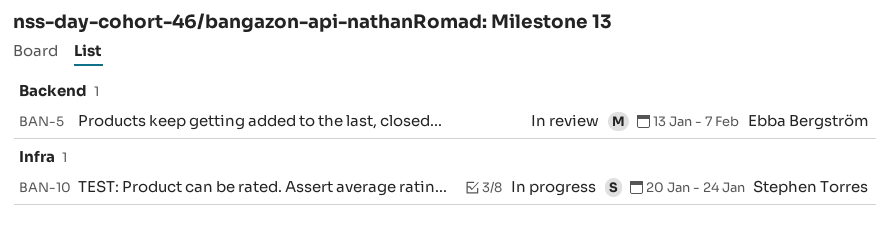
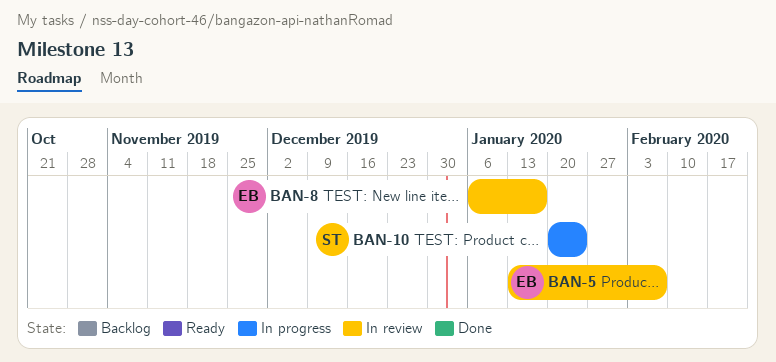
BAN-8: none -> present

